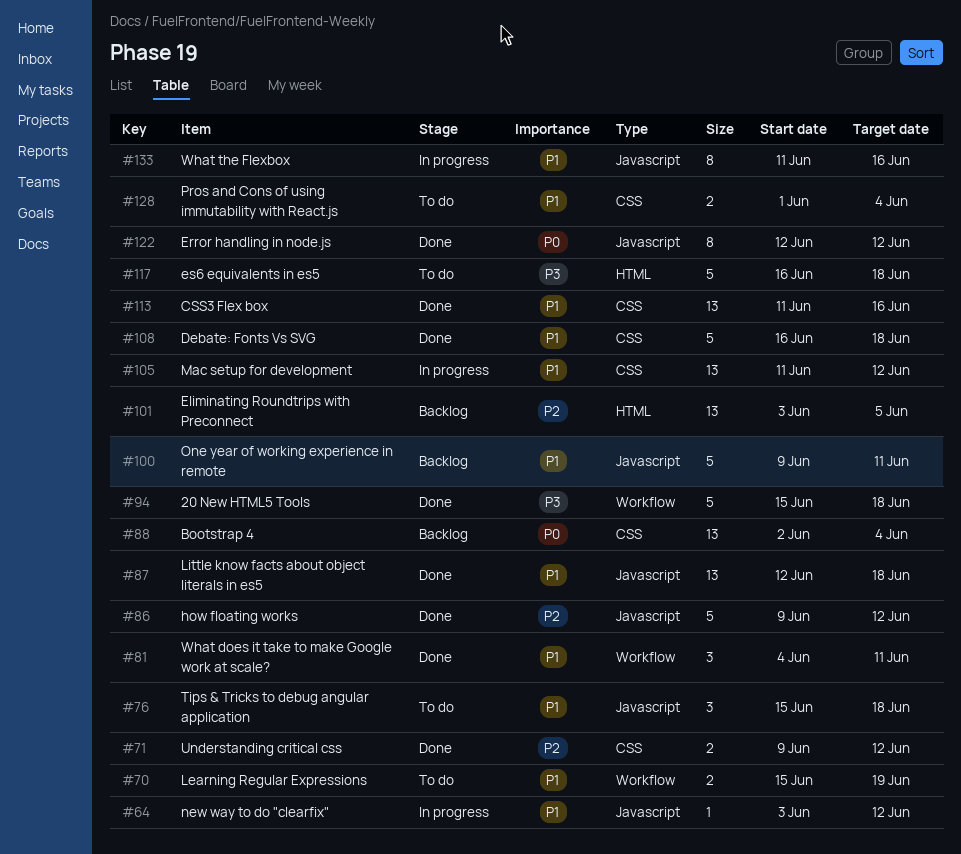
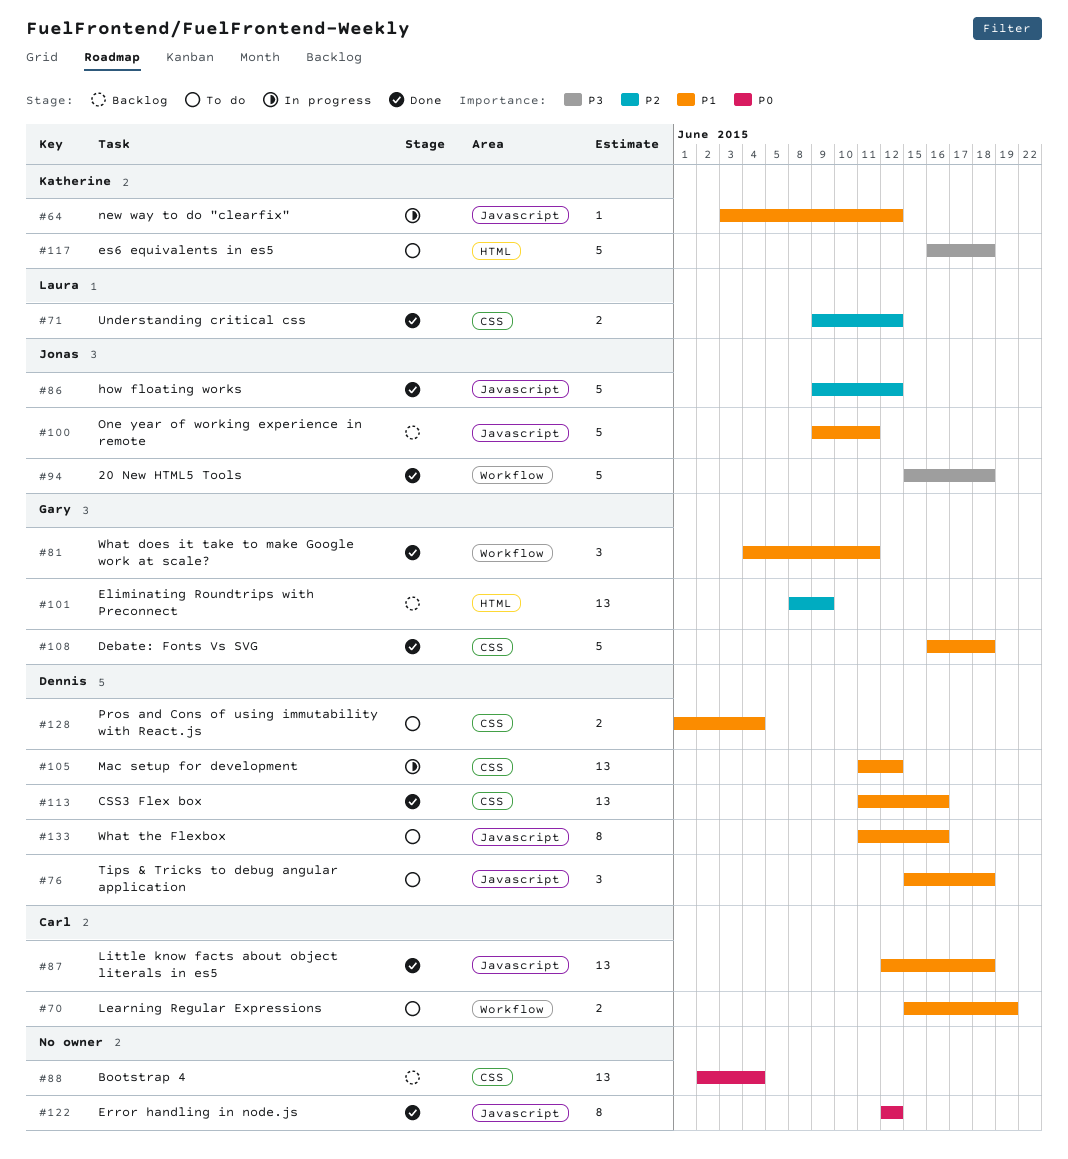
#101, start: Jun 3 -> Jun 8
#101, due: Jun 5 -> Jun 9
#133, status: In progress -> To do

